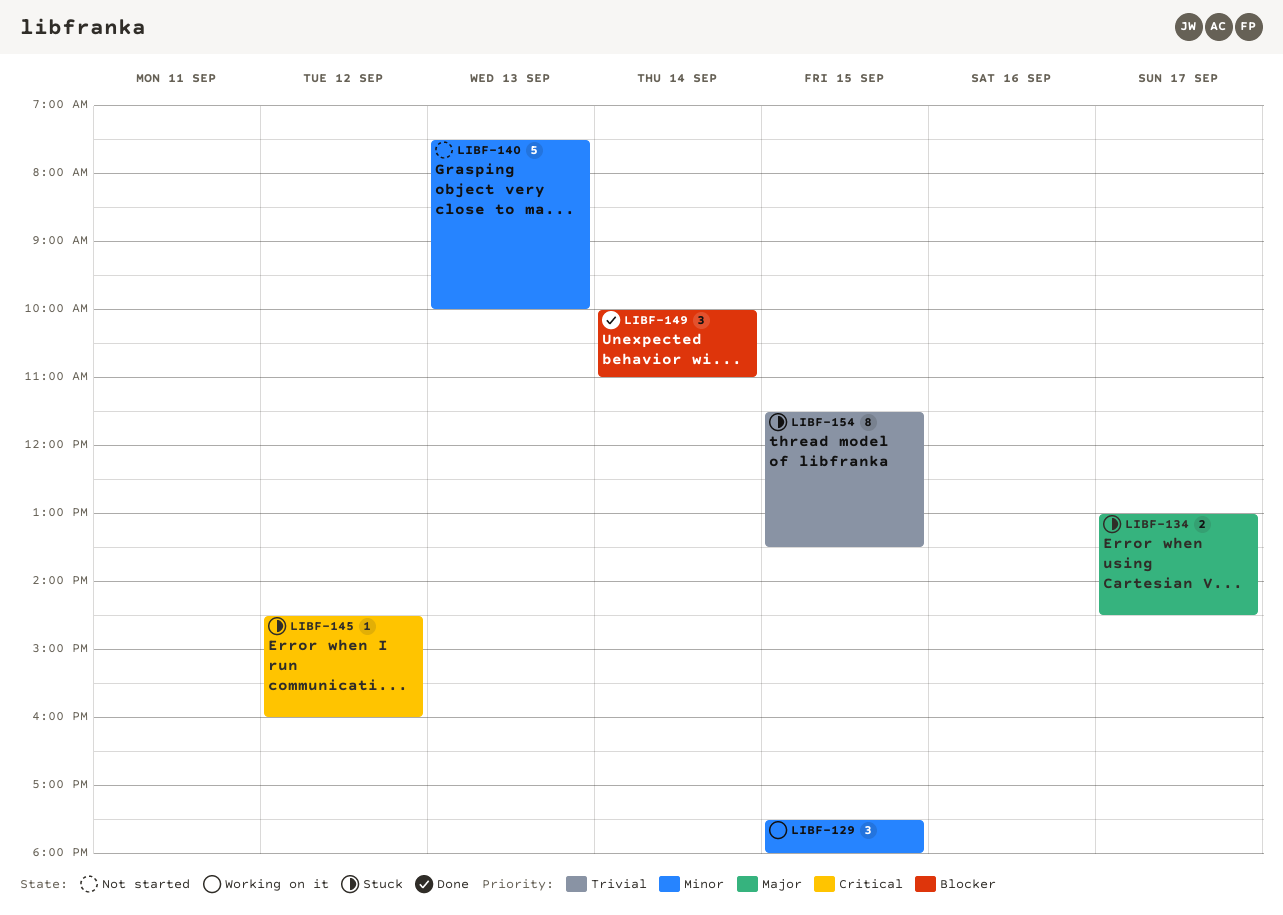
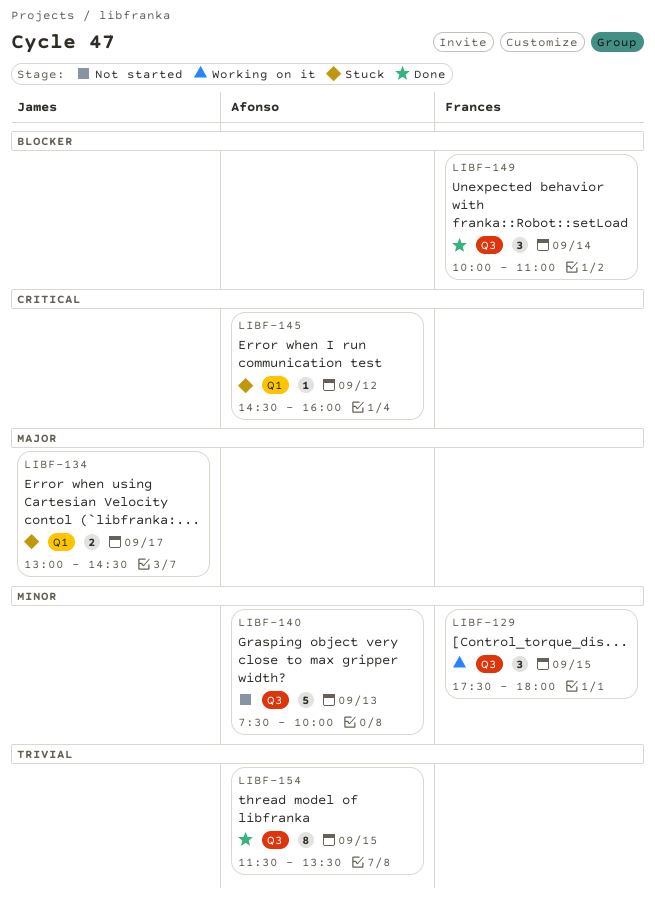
LIBF-154, status: Stuck -> Done

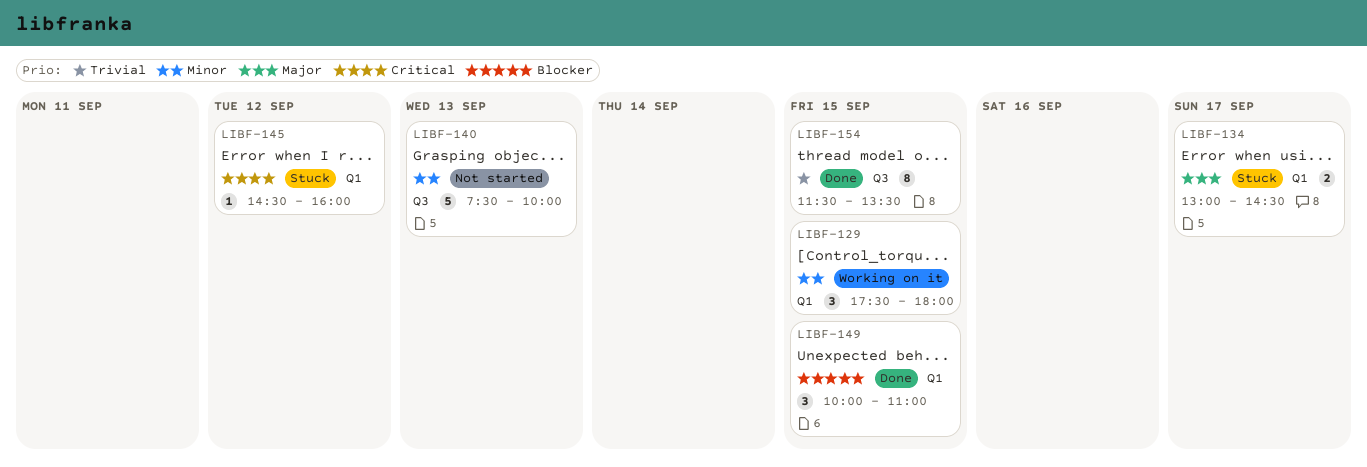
LIBF-129, label: Q3 -> Q1
LIBF-149, label: Q3 -> Q1
LIBF-149, day: Sep 14 -> Sep 15

